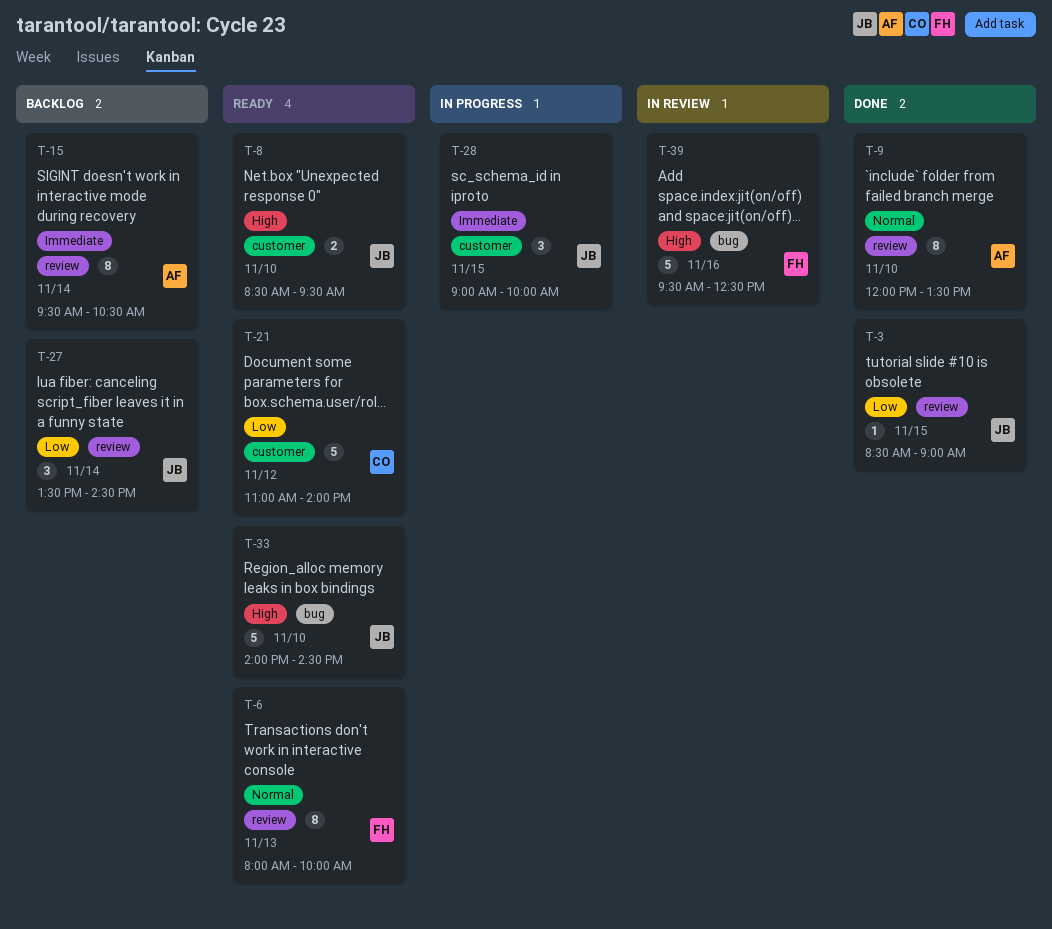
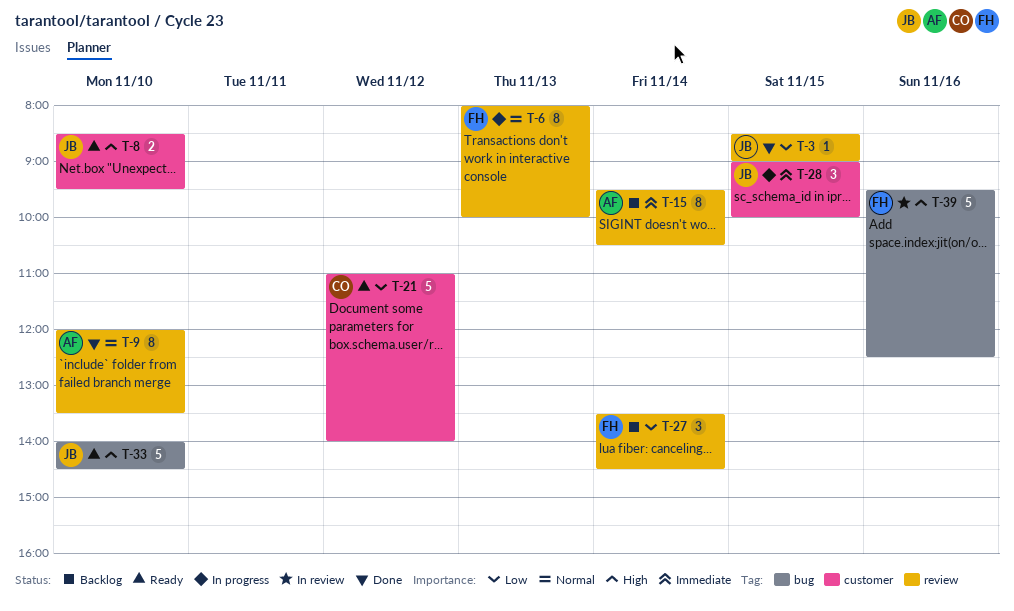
T-6, status: Ready -> In progress
T-27, owner: JB -> FH

